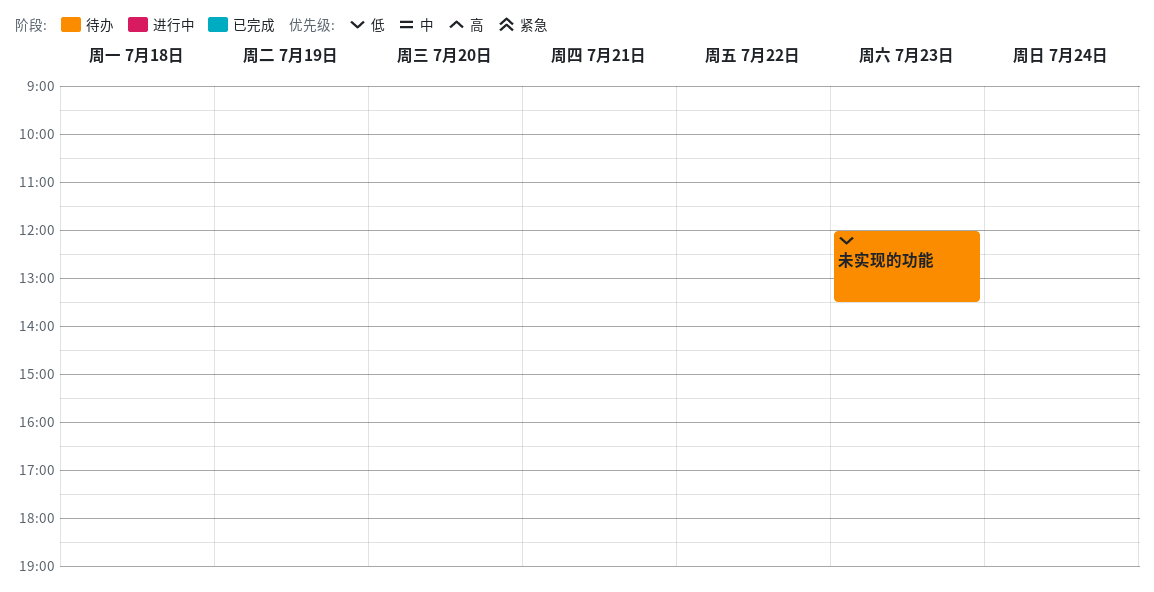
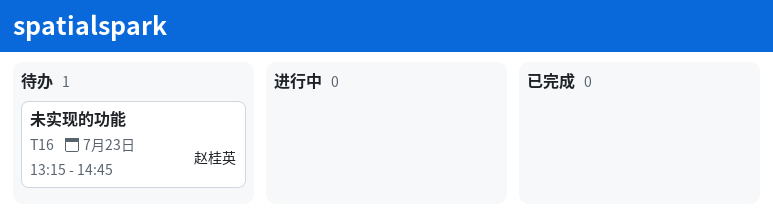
未实现的功能, begins: 12:00 -> 13:15
未实现的功能, ends: 13:30 -> 14:45

